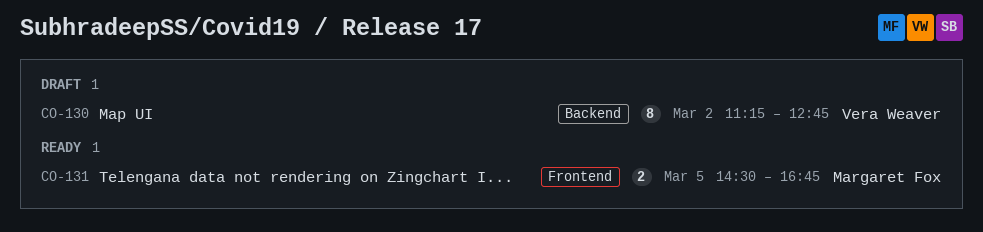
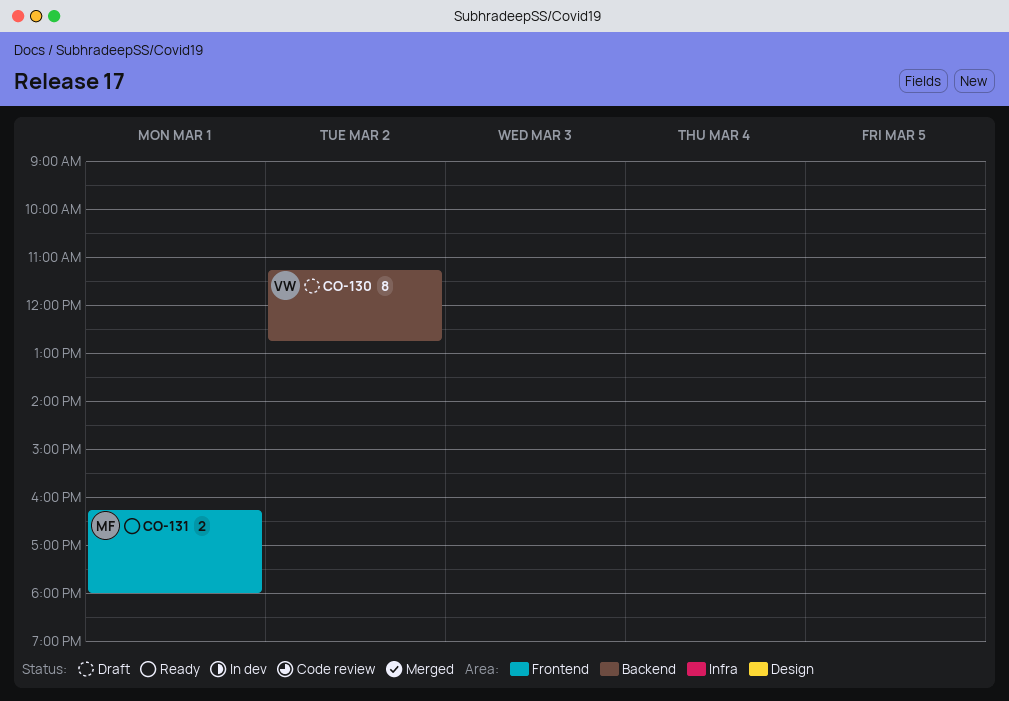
CO-131, day: Mar 5 -> Mar 1
CO-131, begins: 14:30 -> 16:15
CO-131, ends: 16:45 -> 18:00

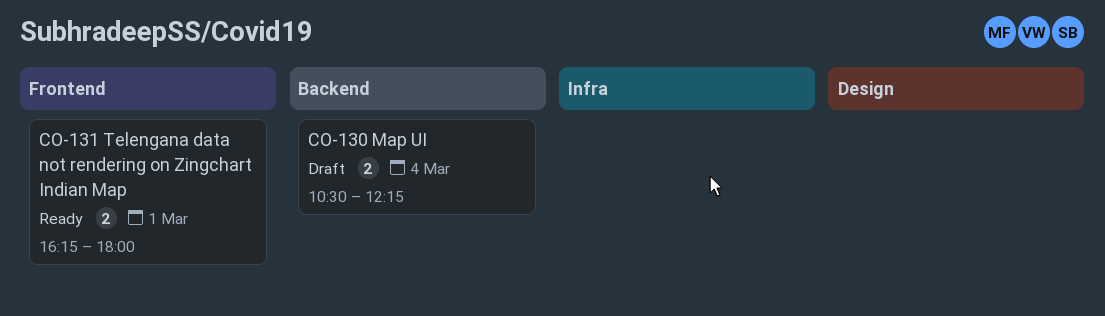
CO-130, estimate: 8 -> 2
CO-130, day: Mar 2 -> Mar 4
CO-130, begins: 11:15 -> 10:30
CO-130, ends: 12:45 -> 12:15

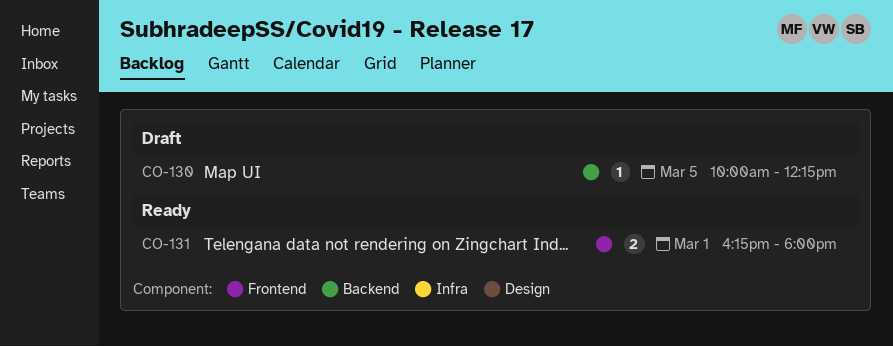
CO-130, estimate: 2 -> 1
CO-130, day: Mar 4 -> Mar 5
CO-130, begins: 10:30 -> 10:00

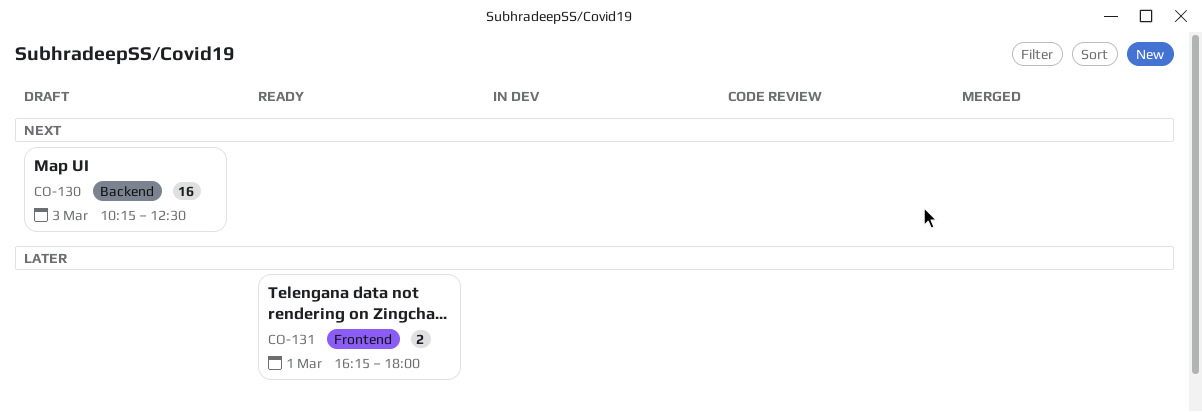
CO-130, estimate: 1 -> 16
CO-130, day: Mar 5 -> Mar 3
CO-130, begins: 10:00 -> 10:15
CO-130, ends: 12:15 -> 12:30

